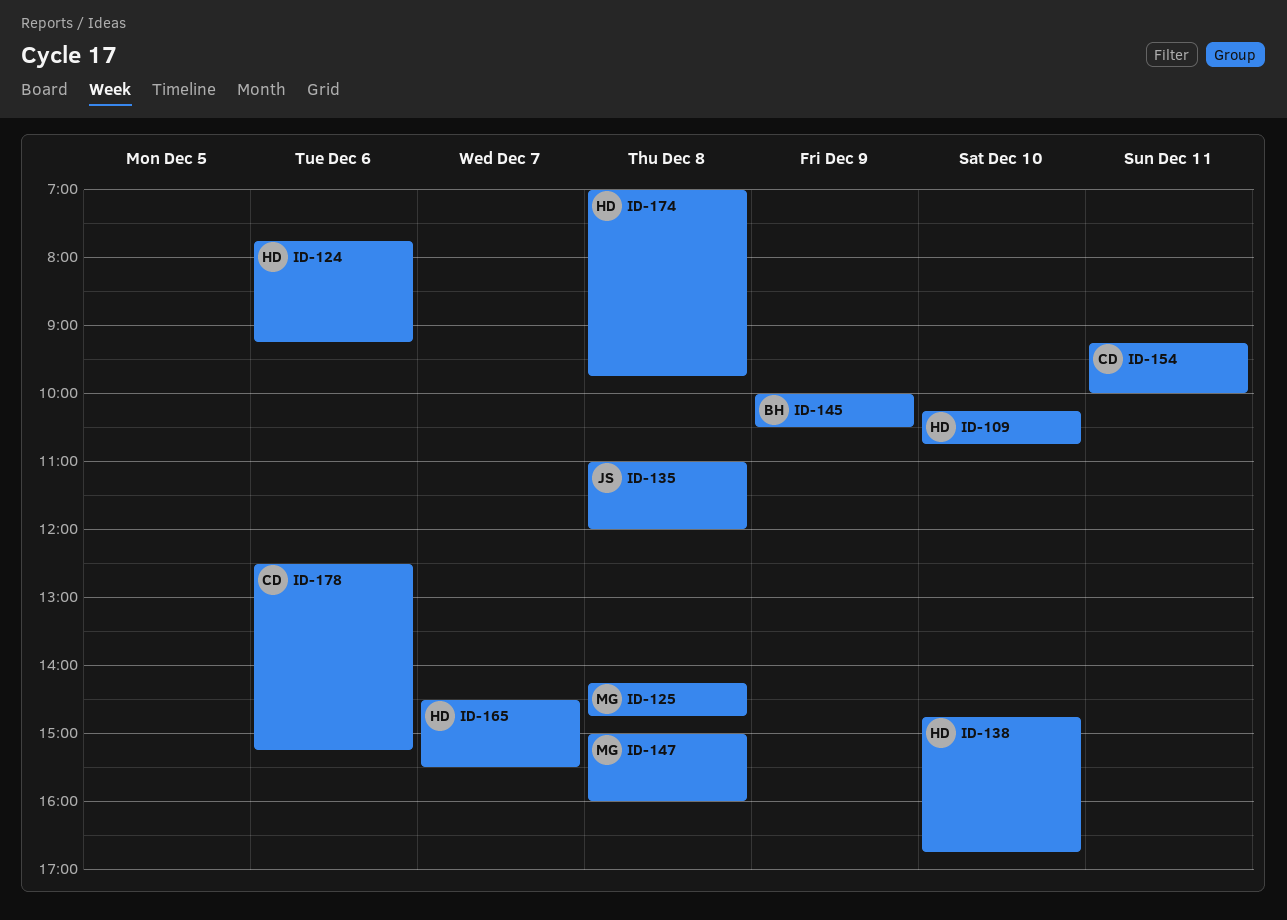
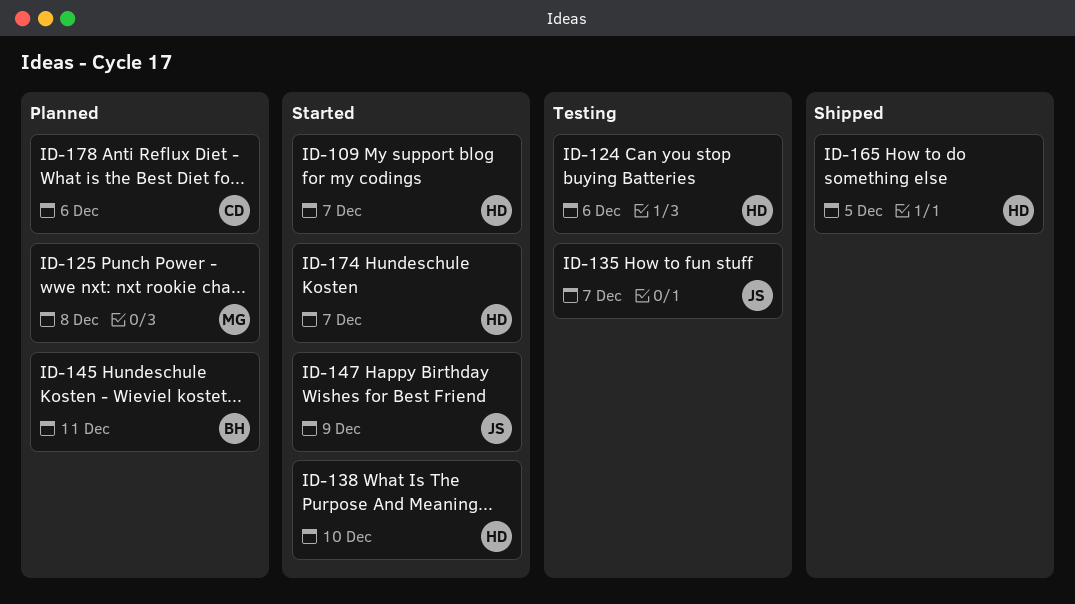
ID-109, day: Dec 10 -> Dec 7
ID-135, day: Dec 8 -> Dec 7
ID-145, day: Dec 9 -> Dec 11
ID-147, owner: MG -> JS
ID-147, day: Dec 8 -> Dec 9
ID-154: present -> none
ID-165, day: Dec 7 -> Dec 5
ID-174, day: Dec 8 -> Dec 7

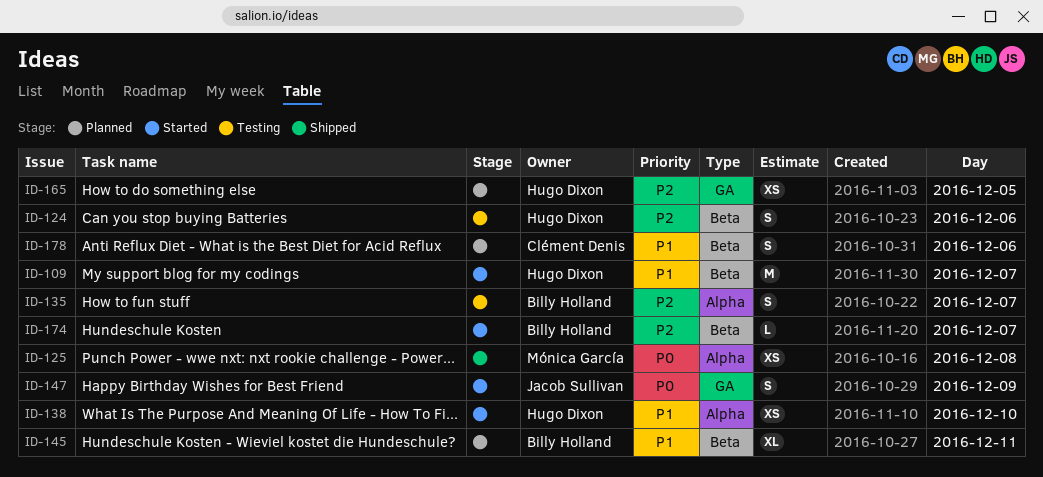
ID-125, status: Planned -> Shipped
ID-135, owner: Jacob Sullivan -> Billy Holland
ID-165, status: Shipped -> Planned
ID-174, owner: Hugo Dixon -> Billy Holland

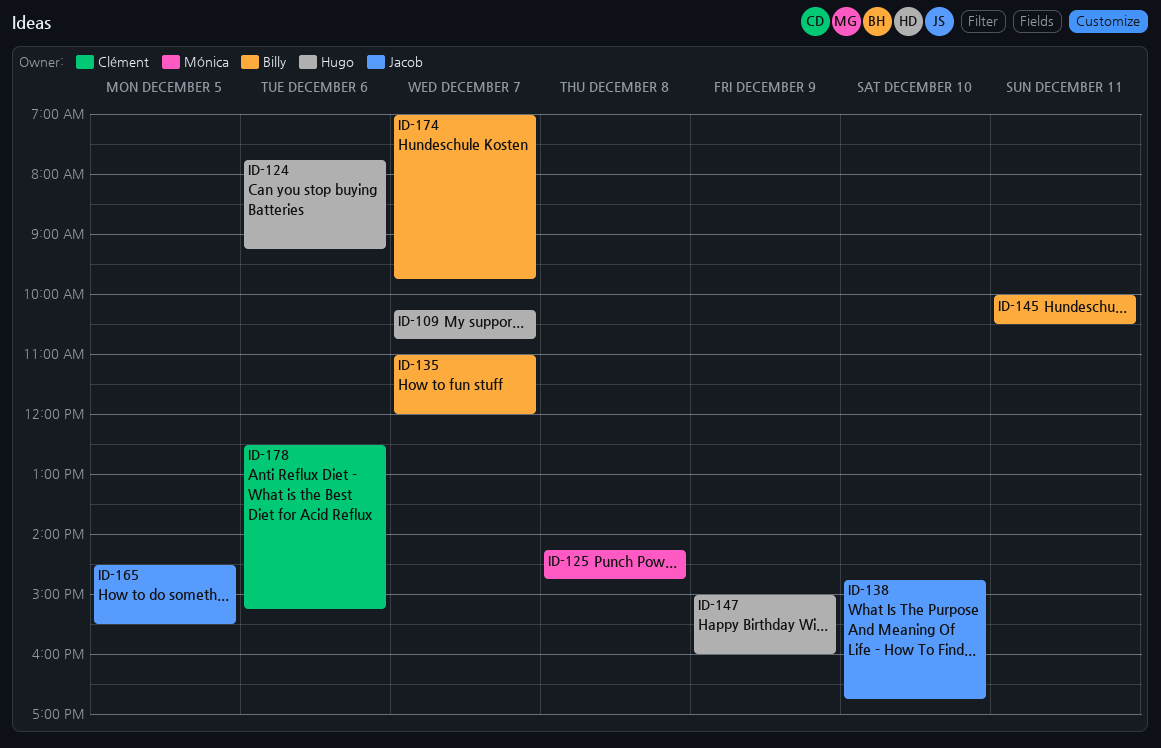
ID-138, owner: Hugo Dixon -> Jacob Sullivan
ID-147, owner: Jacob Sullivan -> Hugo Dixon
ID-165, owner: Hugo Dixon -> Jacob Sullivan

